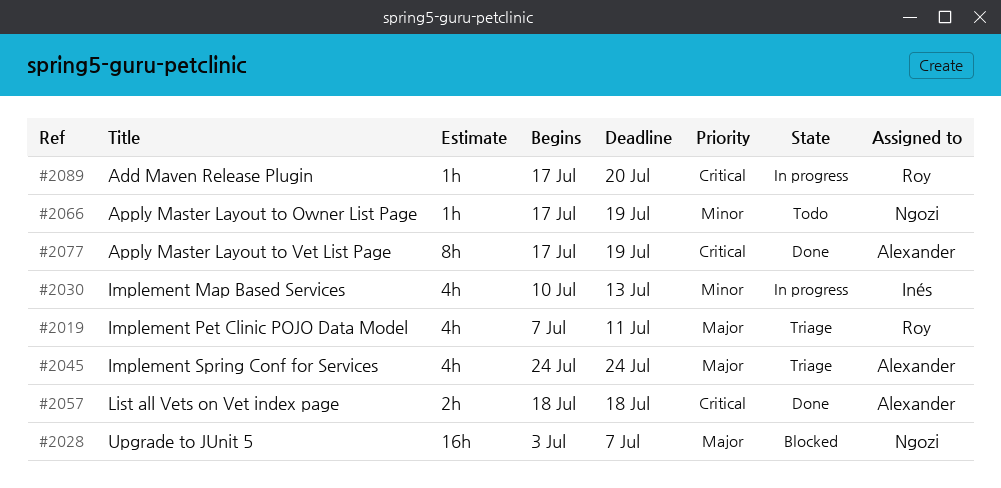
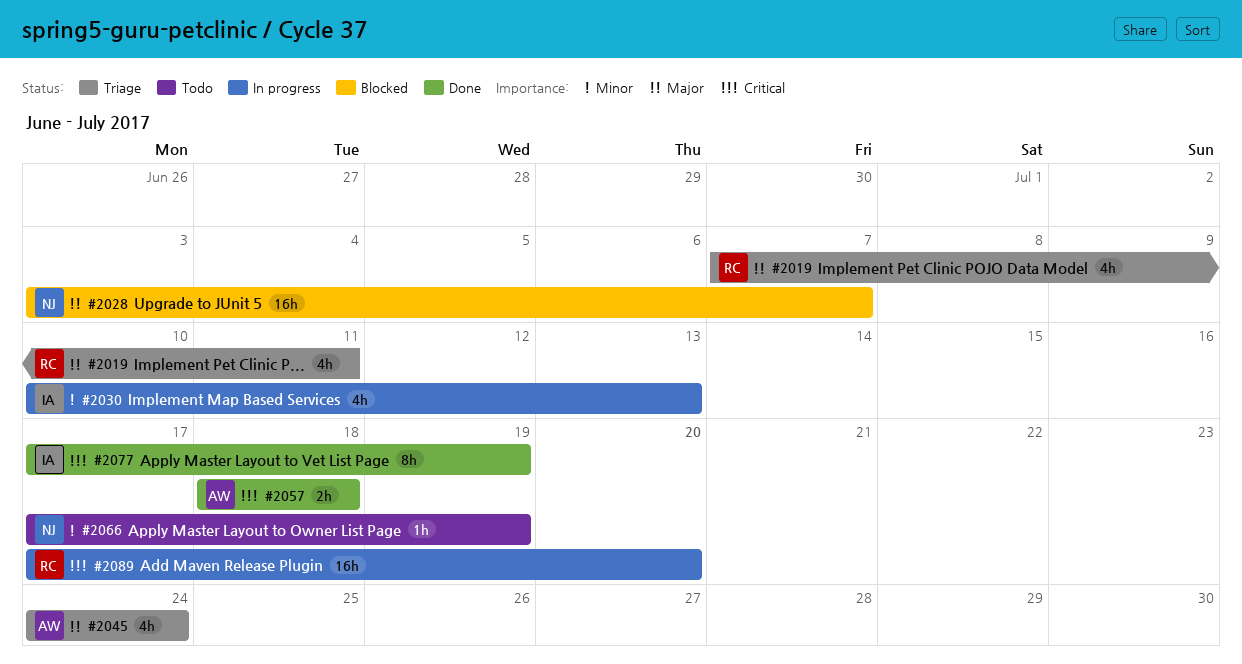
#2077, owner: Alexander -> Inés
#2089, estimate: 1h -> 16h

